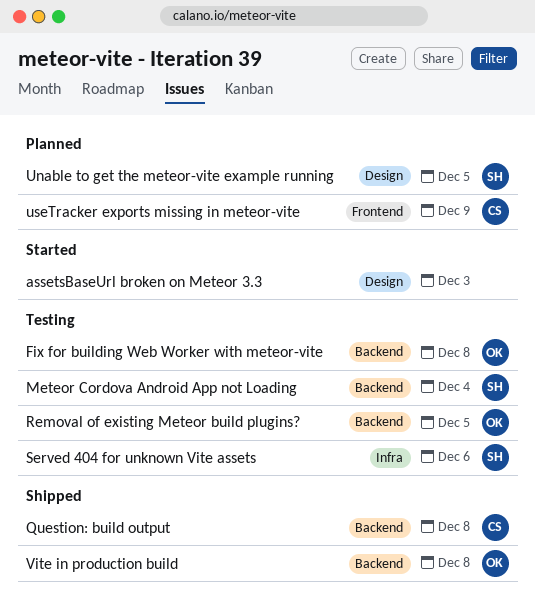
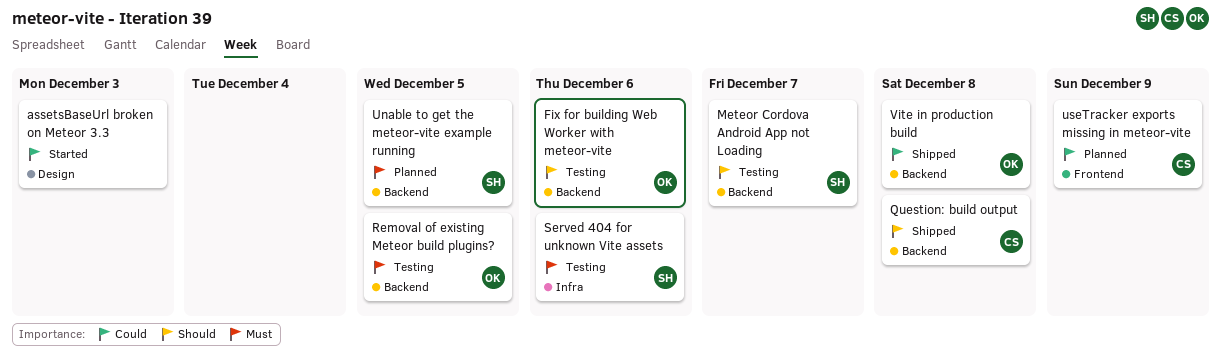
Fix for building Web Worker with meteor-vite, due: Dec 8 -> Dec 6
Meteor Cordova Android App not Loading, due: Dec 4 -> Dec 7
Unable to get the meteor-vite example running, label: Design -> Backend

